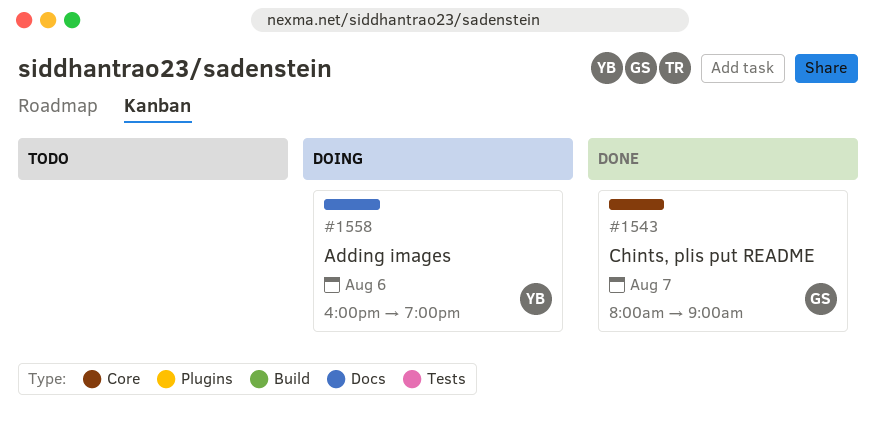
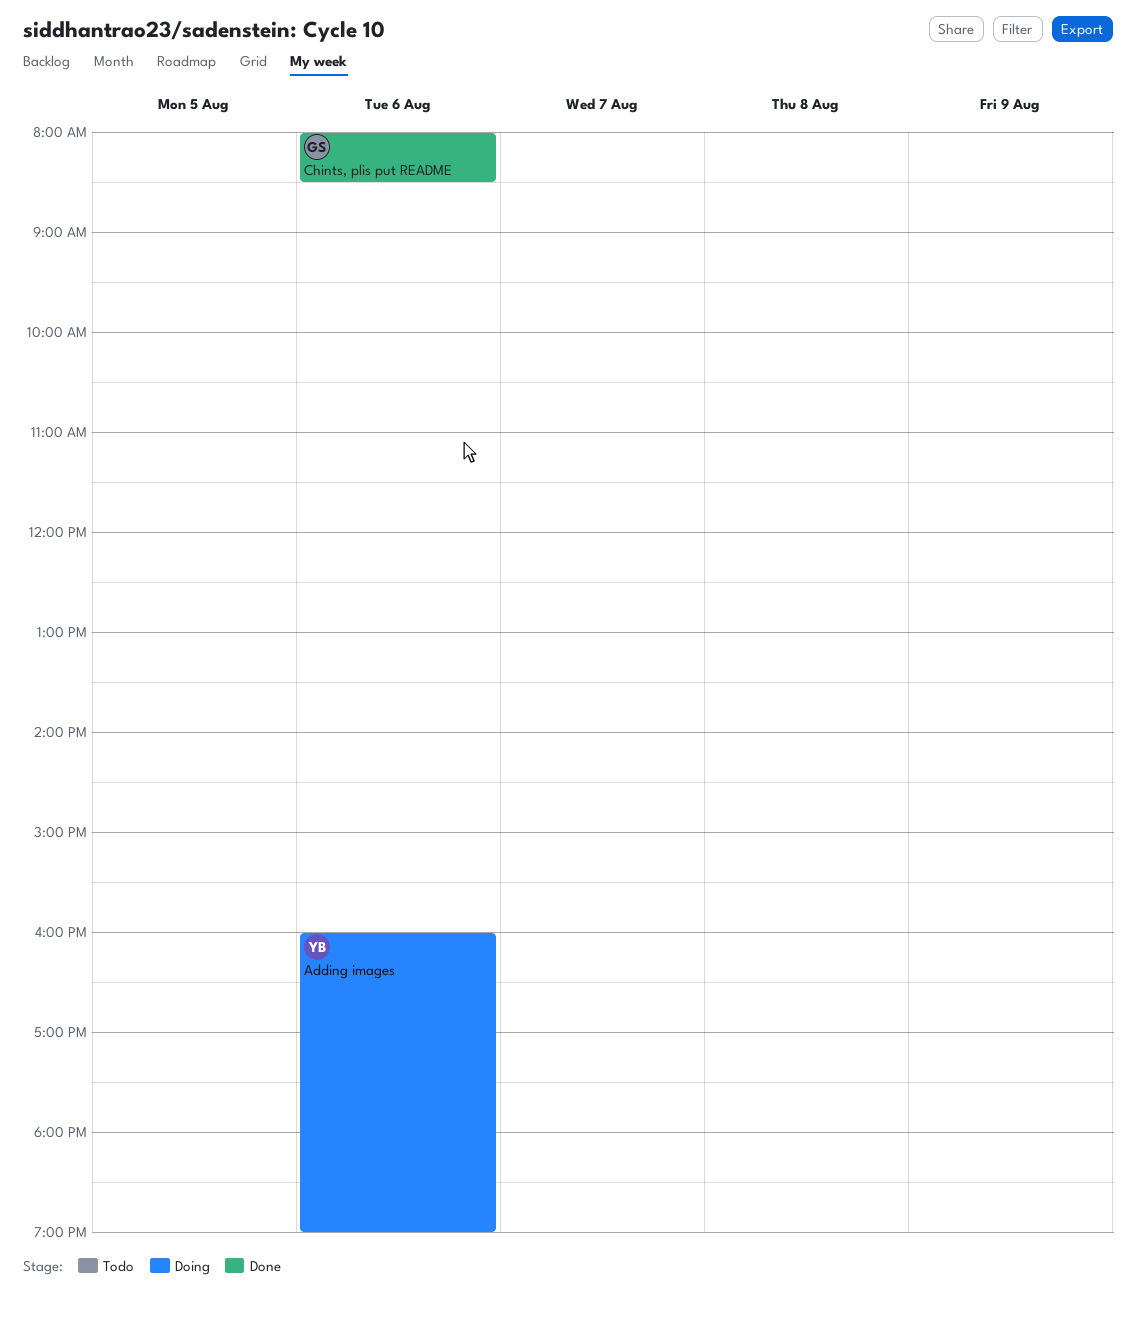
Chints, plis put README, day: Aug 7 -> Aug 6
Chints, plis put README, ends: 09:00 -> 08:30

